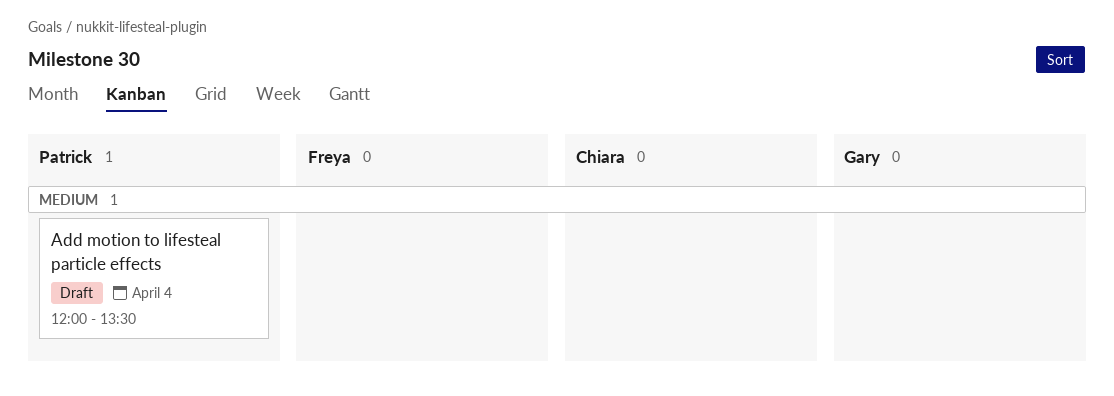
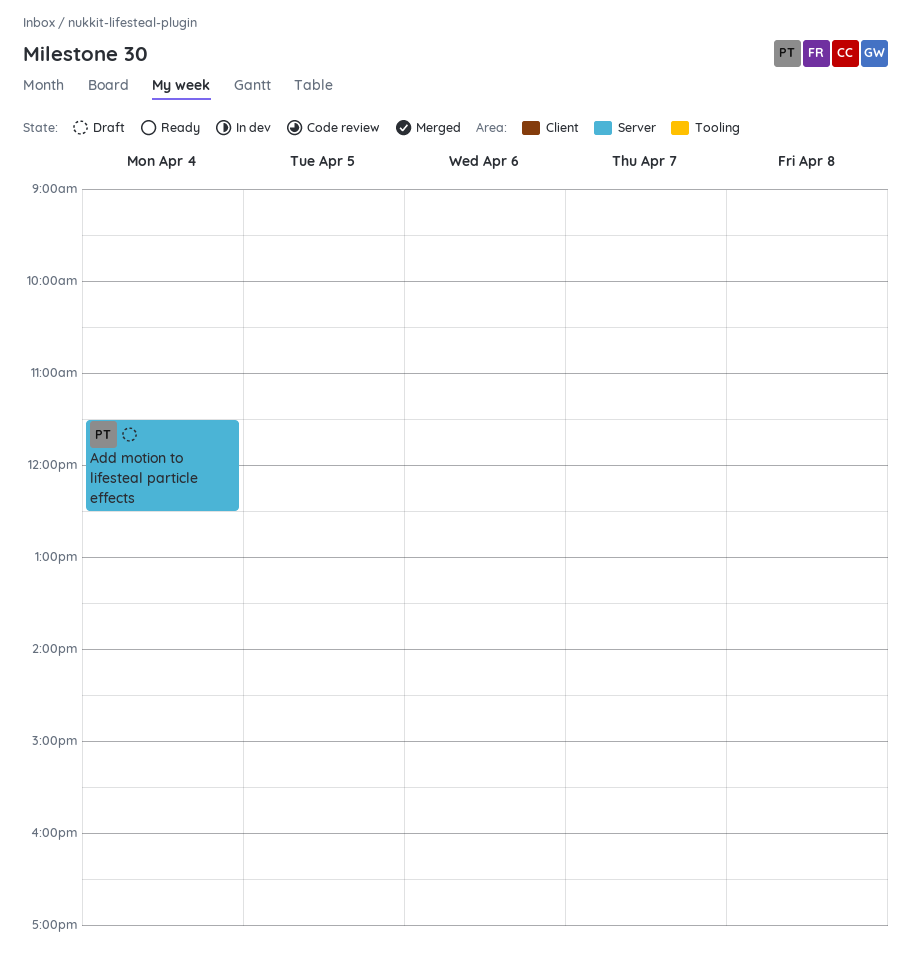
Add motion to lifesteal particle effects, begins: 12:00 -> 11:30
Add motion to lifesteal particle effects, ends: 13:30 -> 12:30

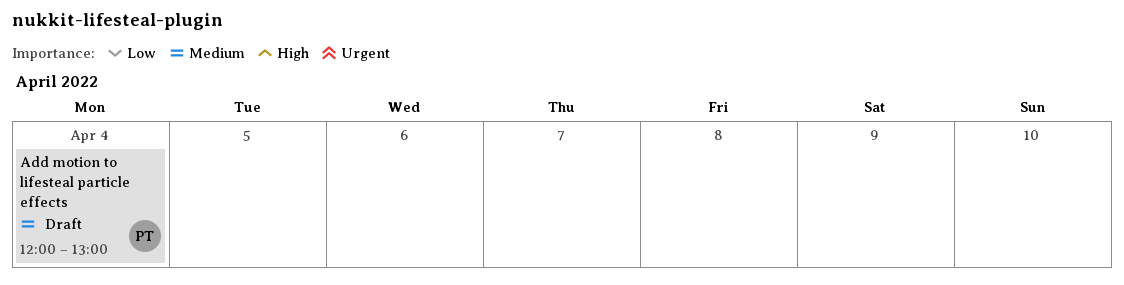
Add motion to lifesteal particle effects, begins: 11:30 -> 12:00
Add motion to lifesteal particle effects, ends: 12:30 -> 13:00

